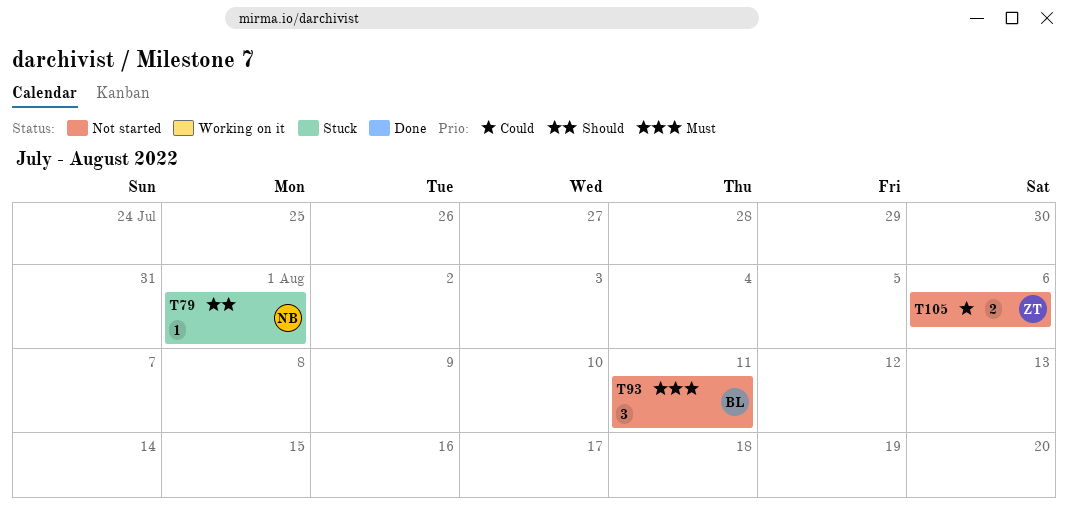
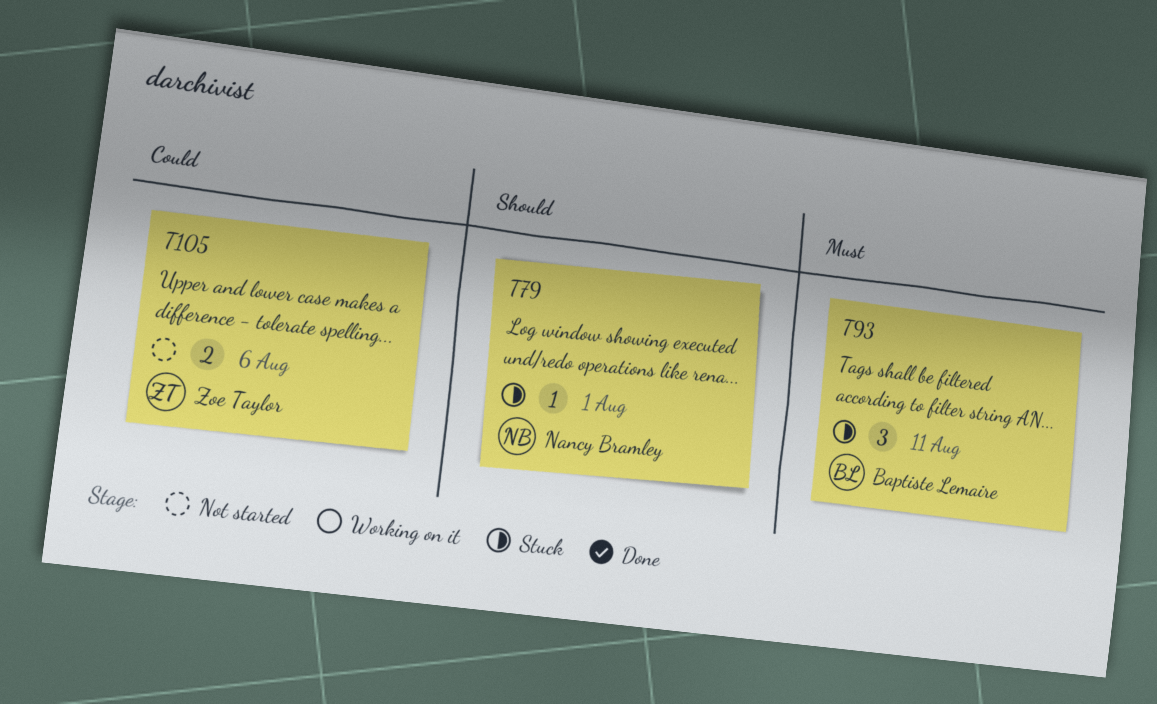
T93, status: Not started -> Stuck

